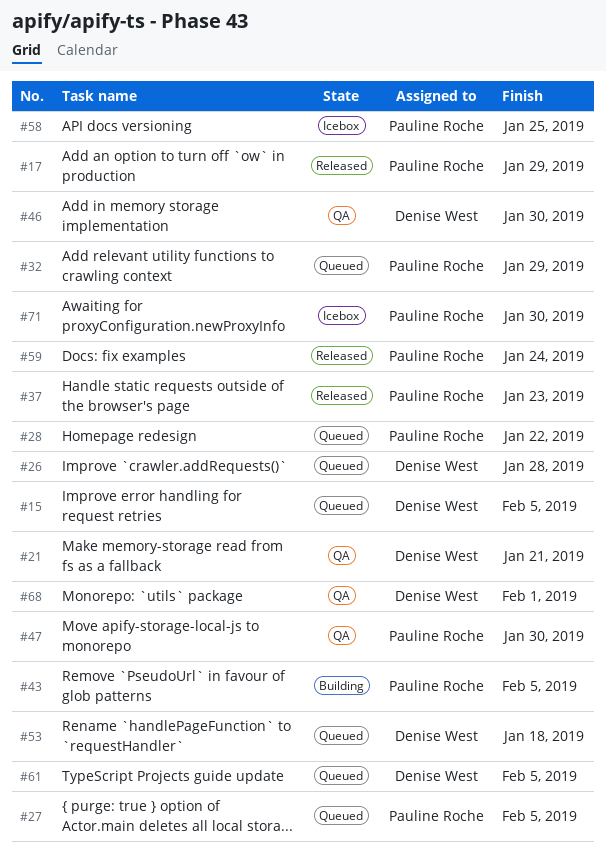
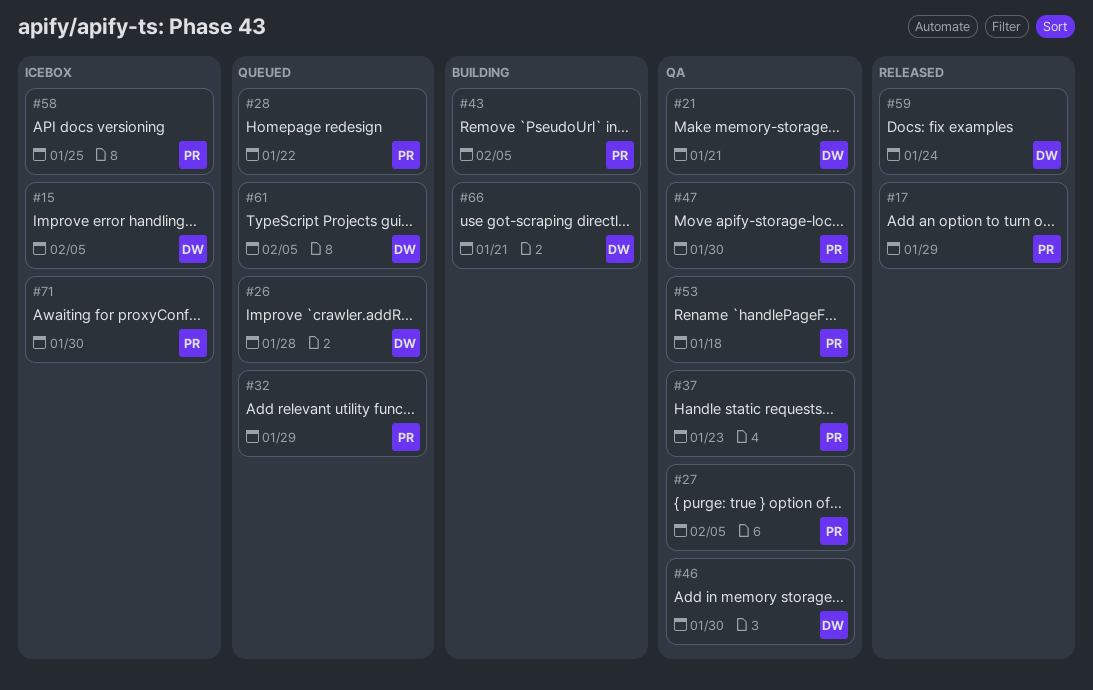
#15, status: Queued -> Icebox
#27, status: Queued -> QA
#37, status: Released -> QA
#53, status: Queued -> QA
#53, owner: Denise West -> Pauline Roche
#59, owner: Pauline Roche -> Denise West
#66: none -> present
#68: present -> none

